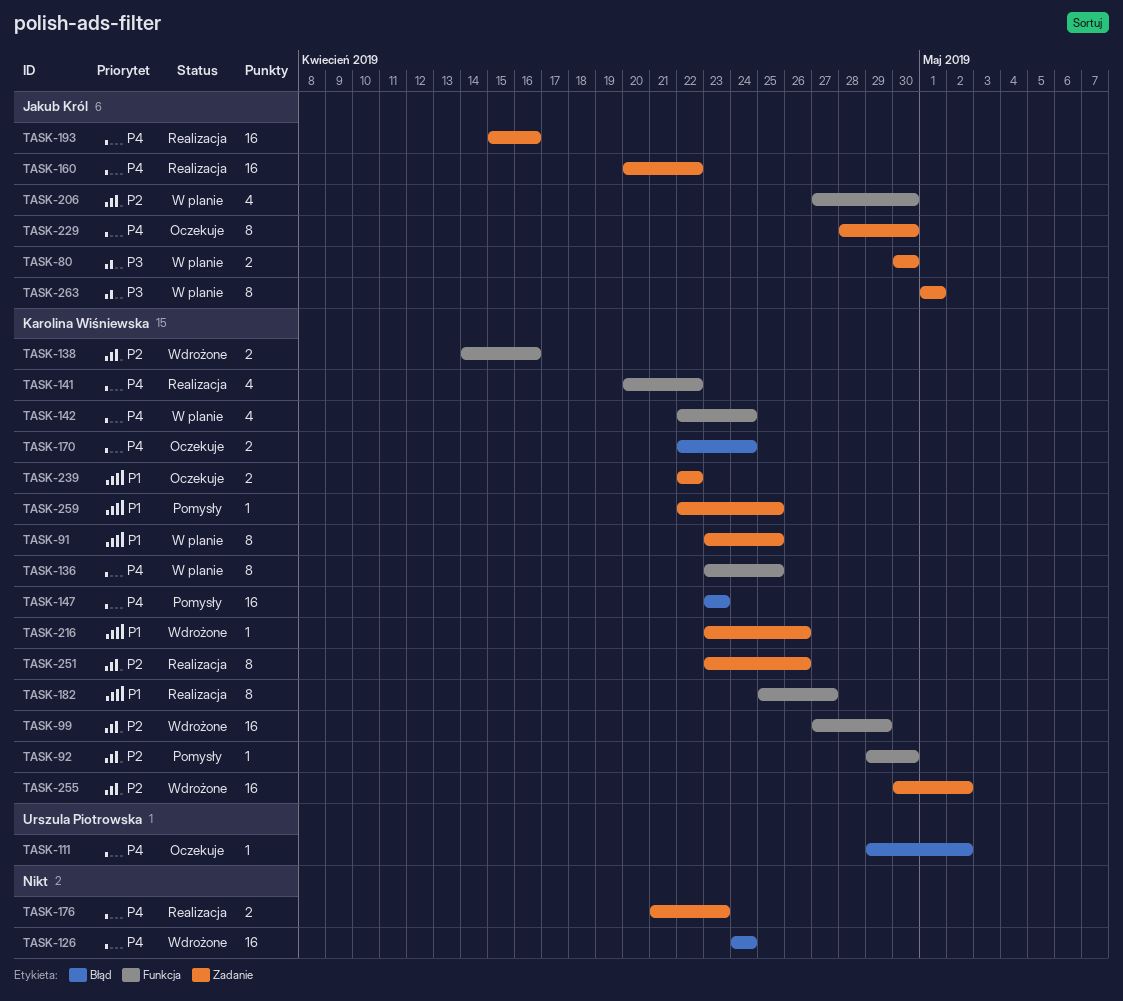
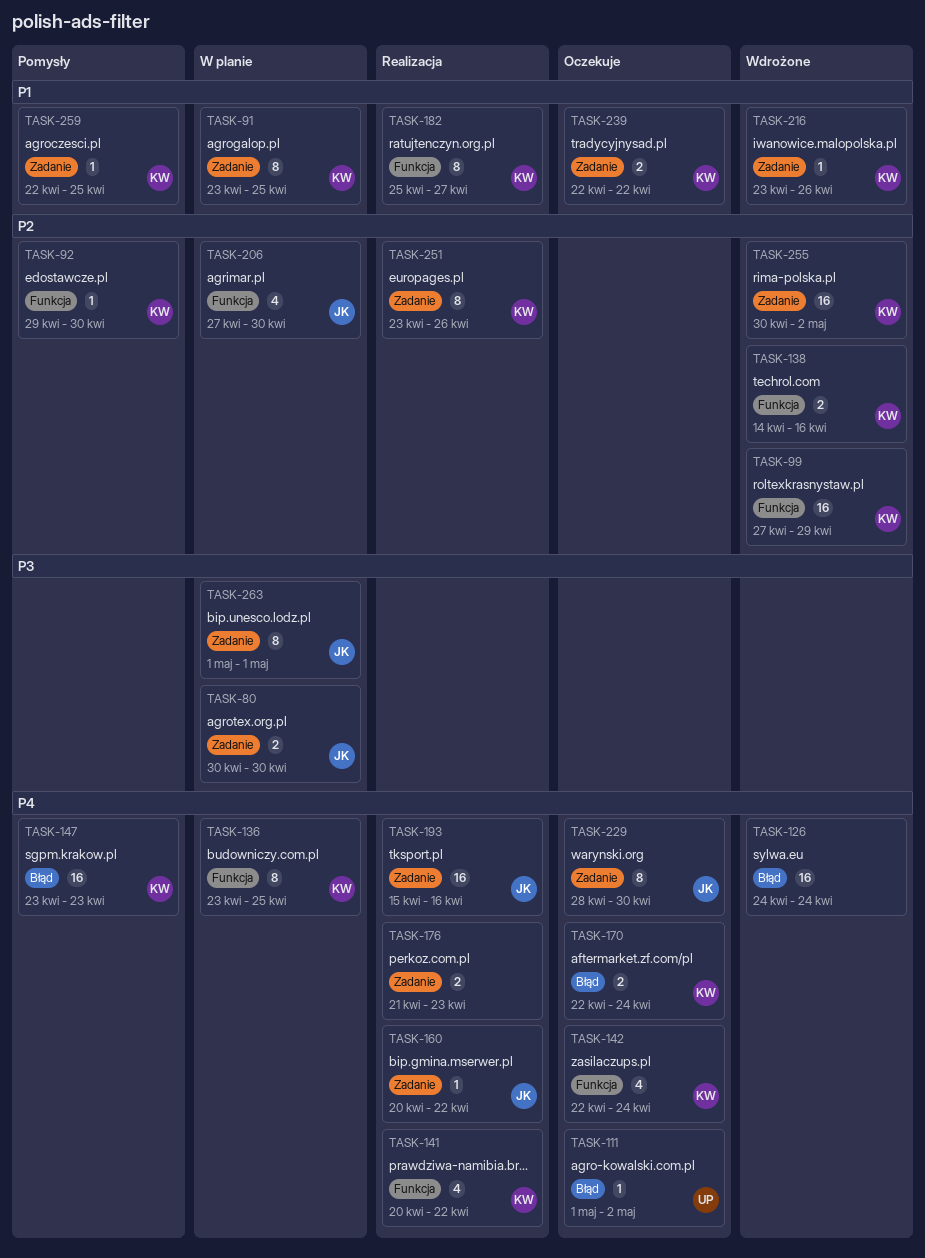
TASK-111, start: Apr 29 -> May 1
TASK-142, status: W planie -> Oczekuje
TASK-160, estimate: 16 -> 1

